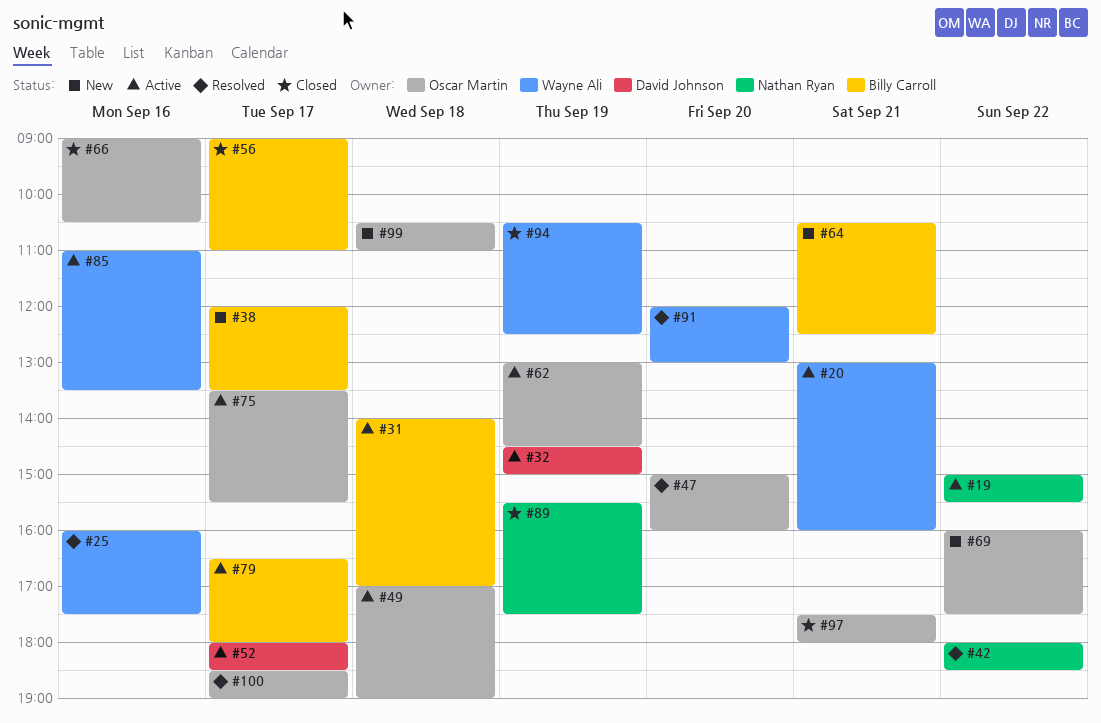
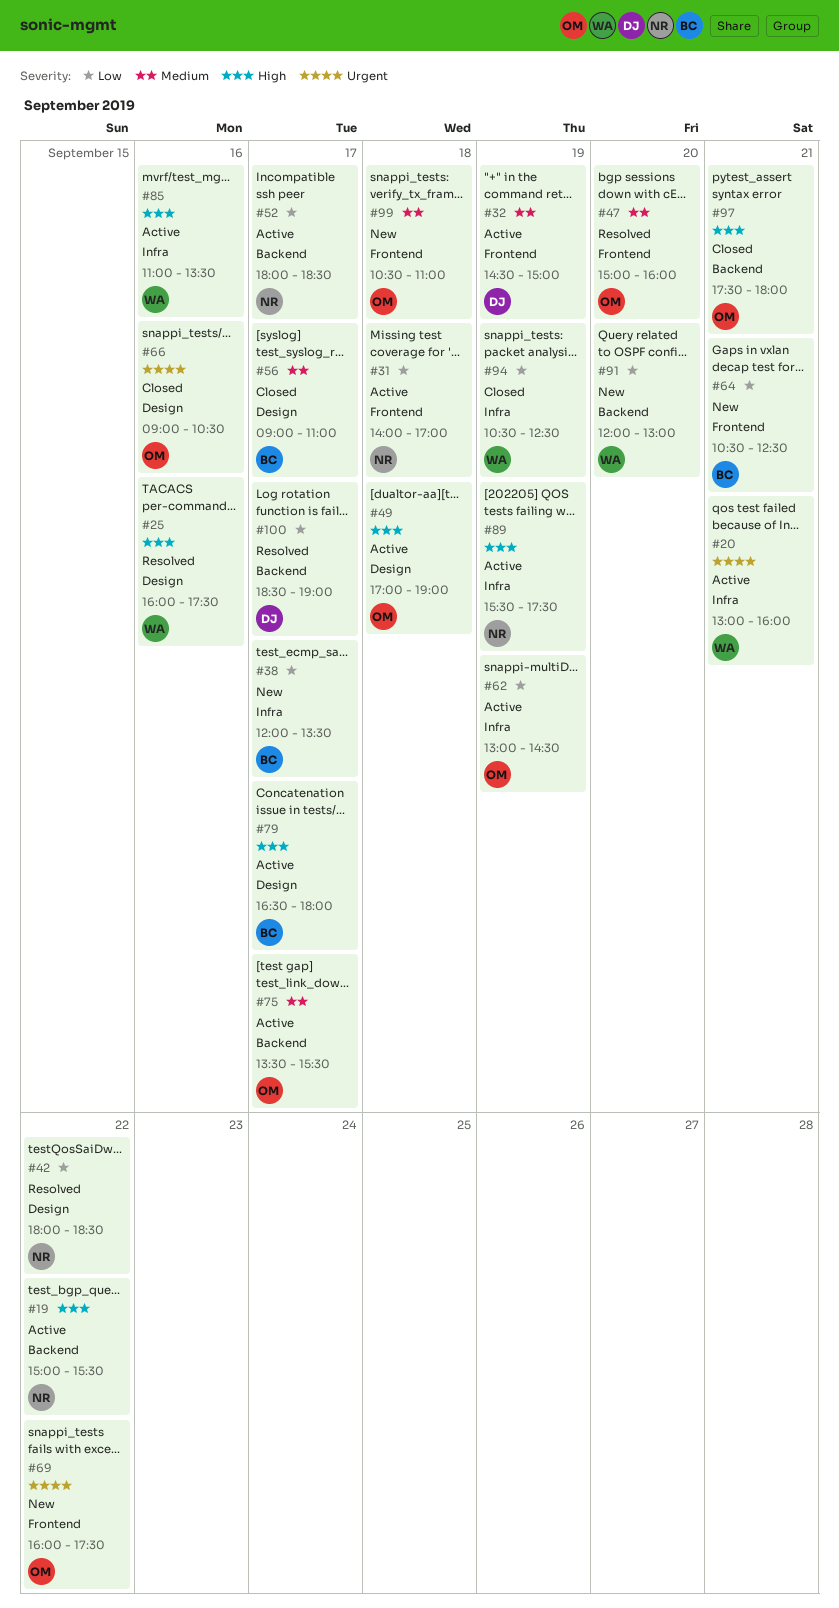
#31, owner: Billy Carroll -> Nathan Ryan
#52, owner: David Johnson -> Nathan Ryan
#89, status: Closed -> Active
#91, status: Resolved -> New
#100, owner: Oscar Martin -> David Johnson

